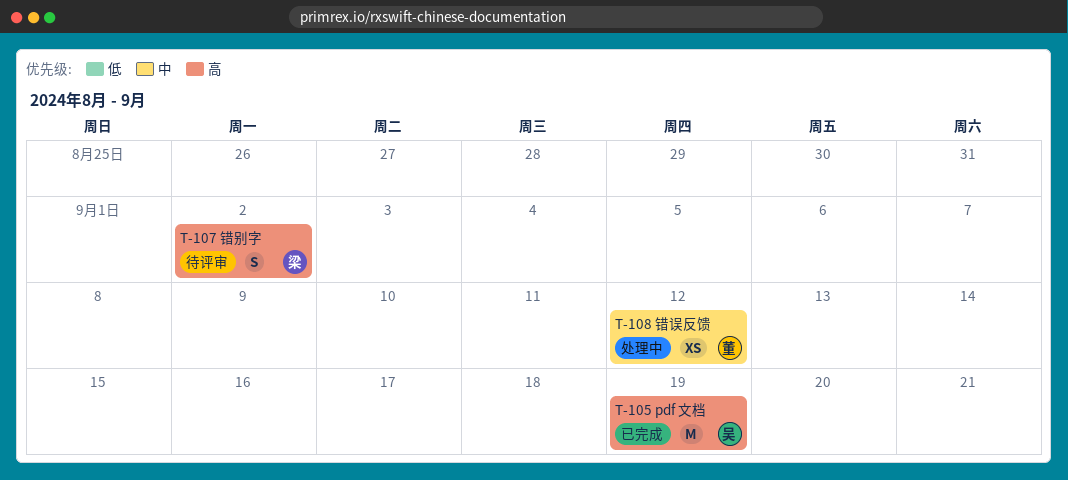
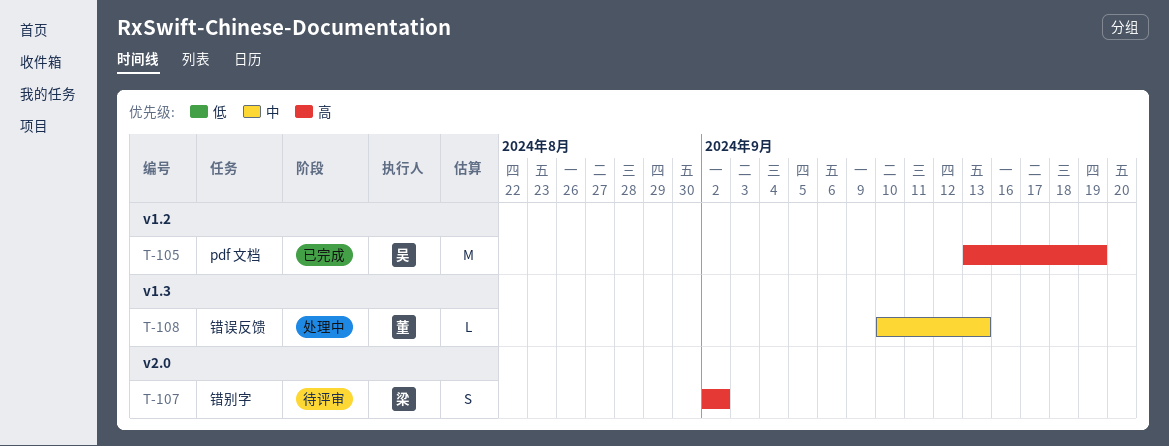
T-108, estimate: XS -> L
T-108, due: Sep 12 -> Sep 13

